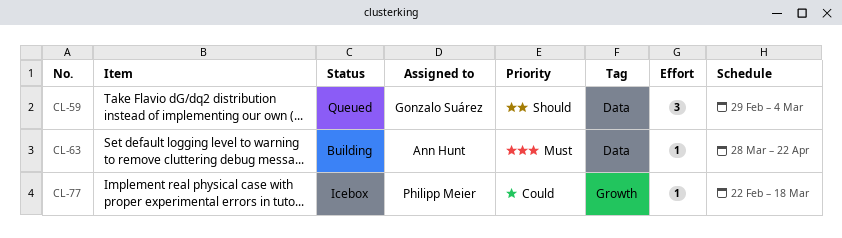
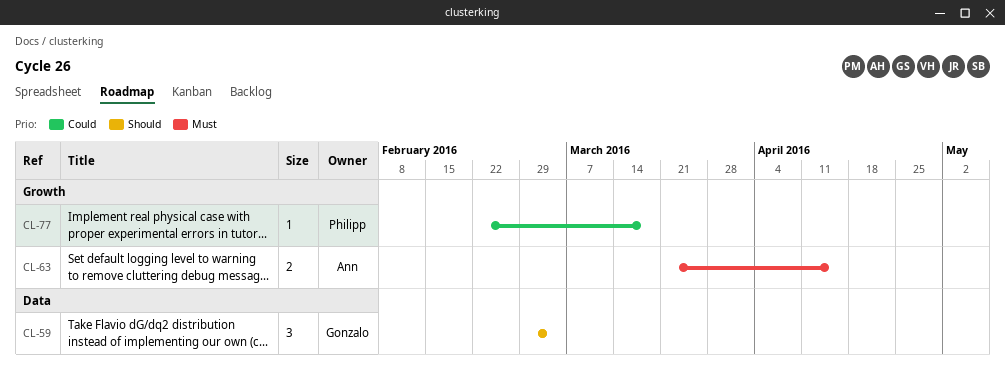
CL-63, label: Data -> Growth
CL-63, estimate: 1 -> 2
CL-63, start: Mar 28 -> Mar 21
CL-63, due: Apr 22 -> Apr 15

